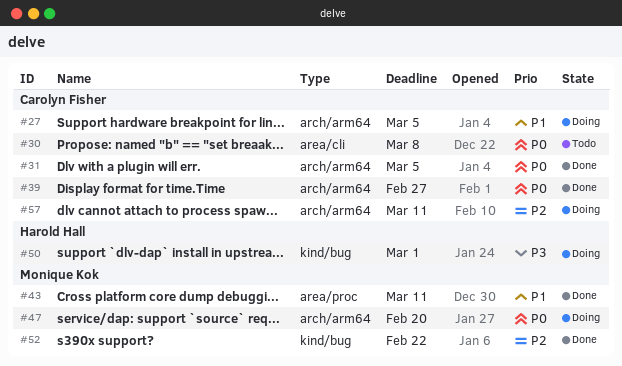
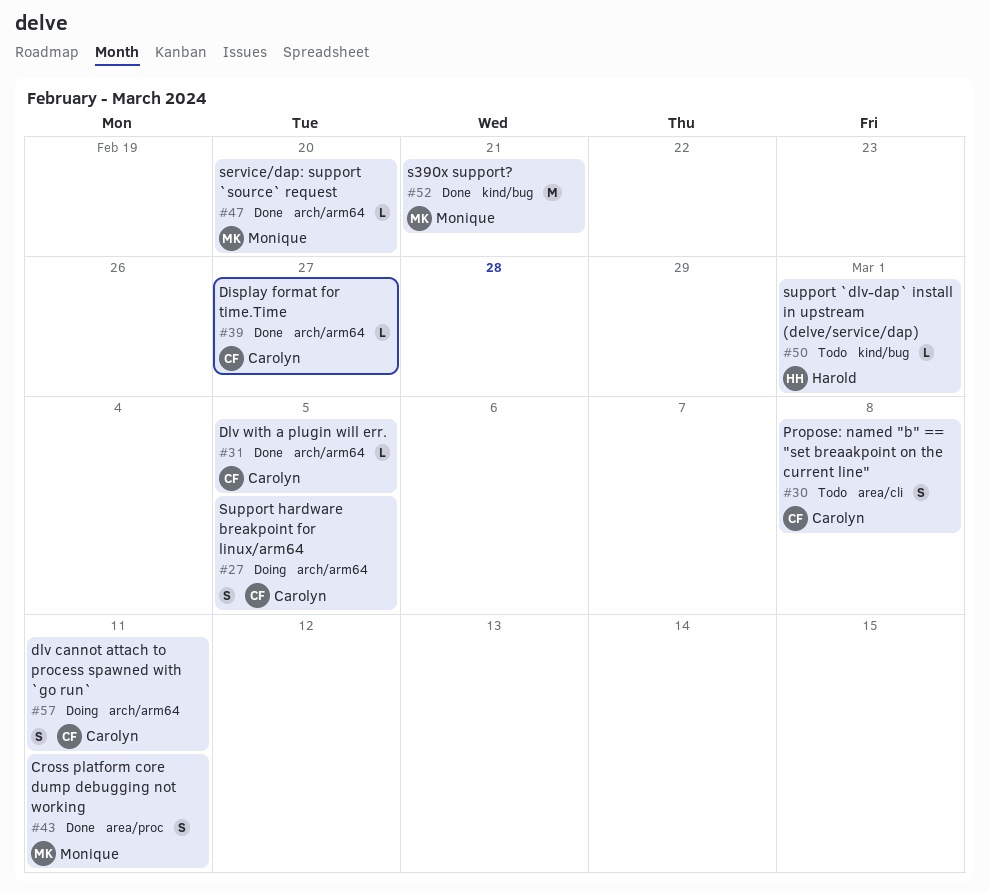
#47, status: Doing -> Done
#50, status: Doing -> Todo
#52, due: Feb 22 -> Feb 21

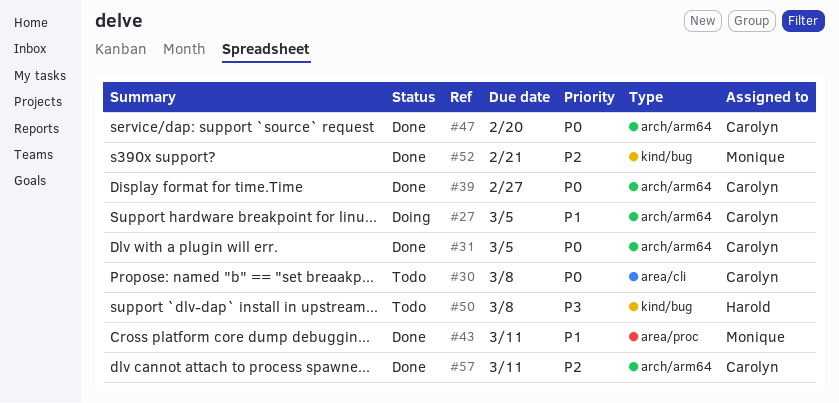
#47, owner: Monique -> Carolyn
#50, due: Mar 1 -> Mar 8
#57, status: Doing -> Done

